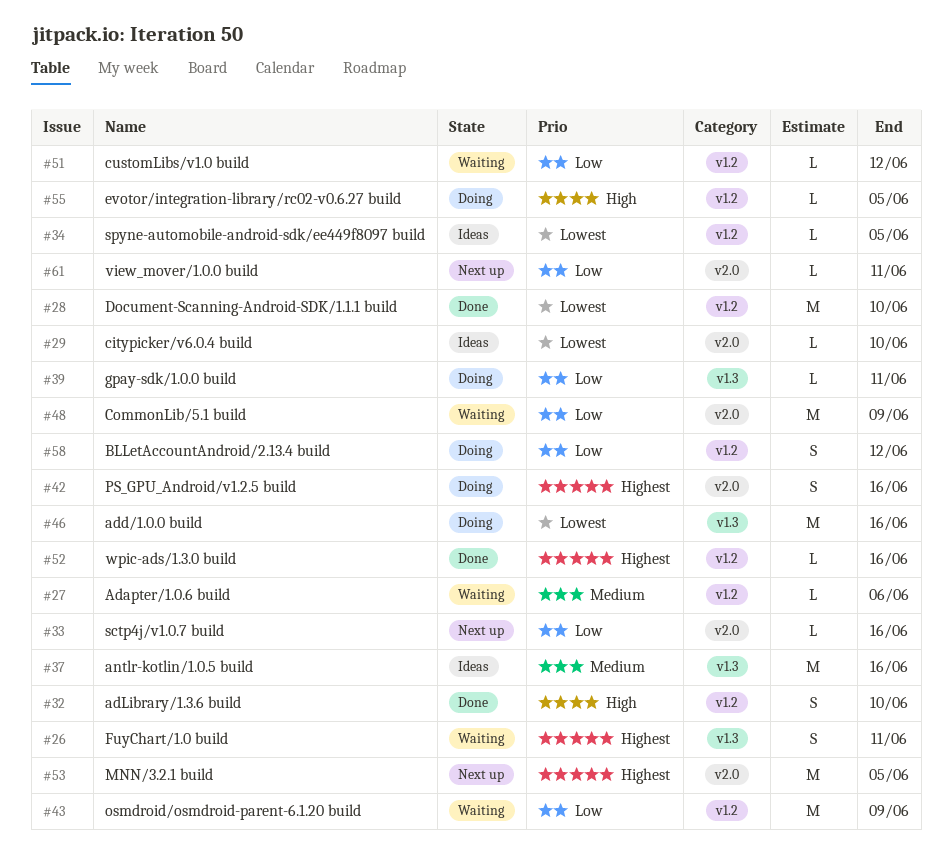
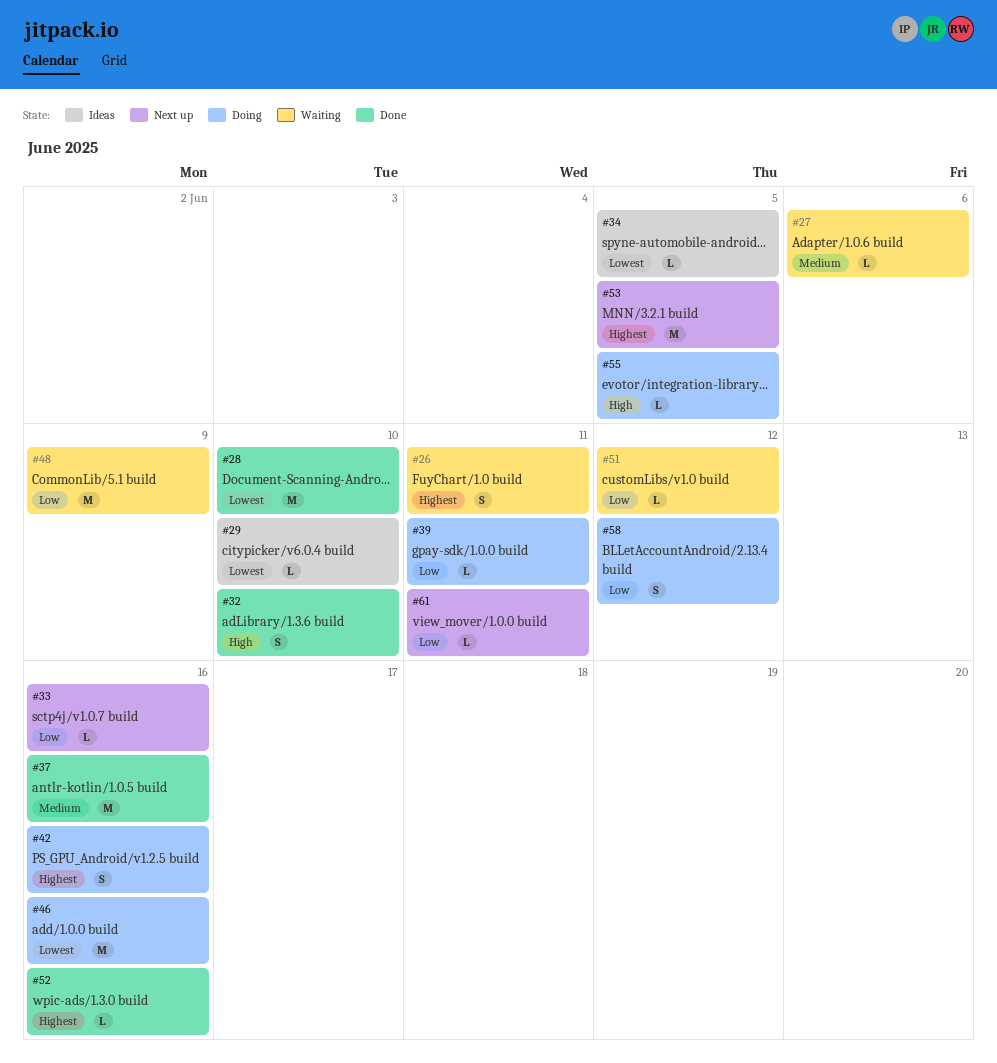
#37, status: Ideas -> Done
#43: present -> none

